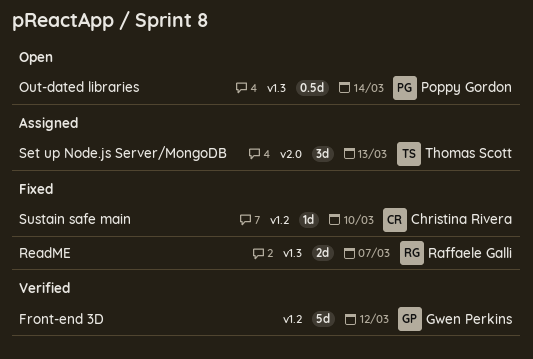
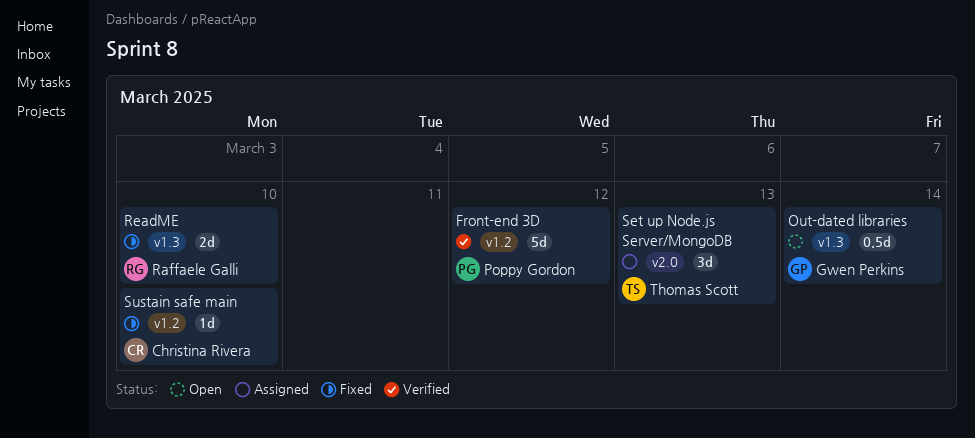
Front-end 3D, owner: Gwen Perkins -> Poppy Gordon
Out-dated libraries, owner: Poppy Gordon -> Gwen Perkins
ReadME, due: Mar 7 -> Mar 10

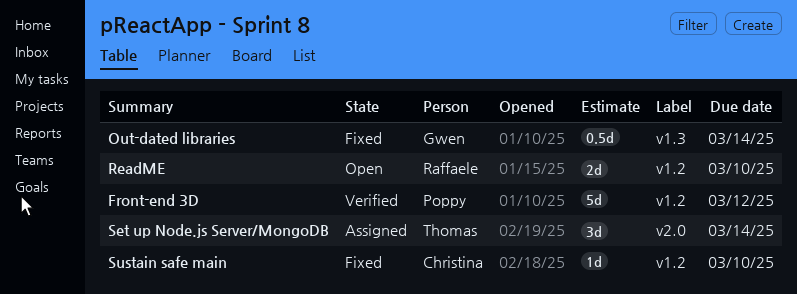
Out-dated libraries, status: Open -> Fixed
ReadME, status: Fixed -> Open
ReadME, label: v1.3 -> v1.2
Set up Node.js Server/MongoDB, due: Mar 13 -> Mar 14

